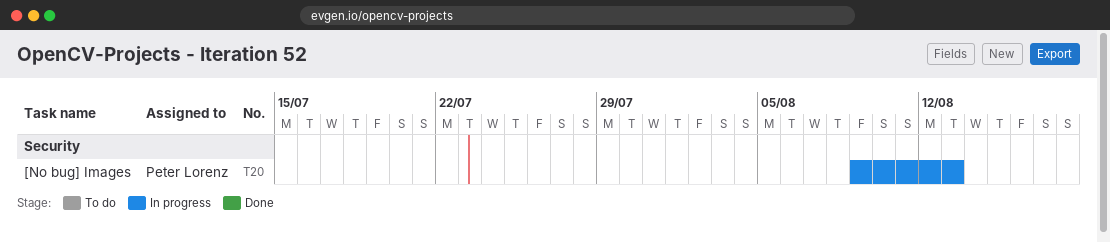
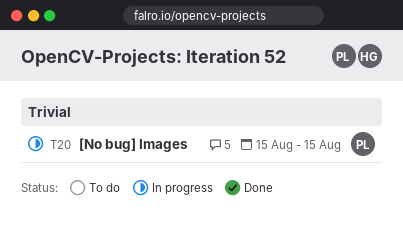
T20, start: Aug 9 -> Aug 15
T20, due: Aug 13 -> Aug 15

